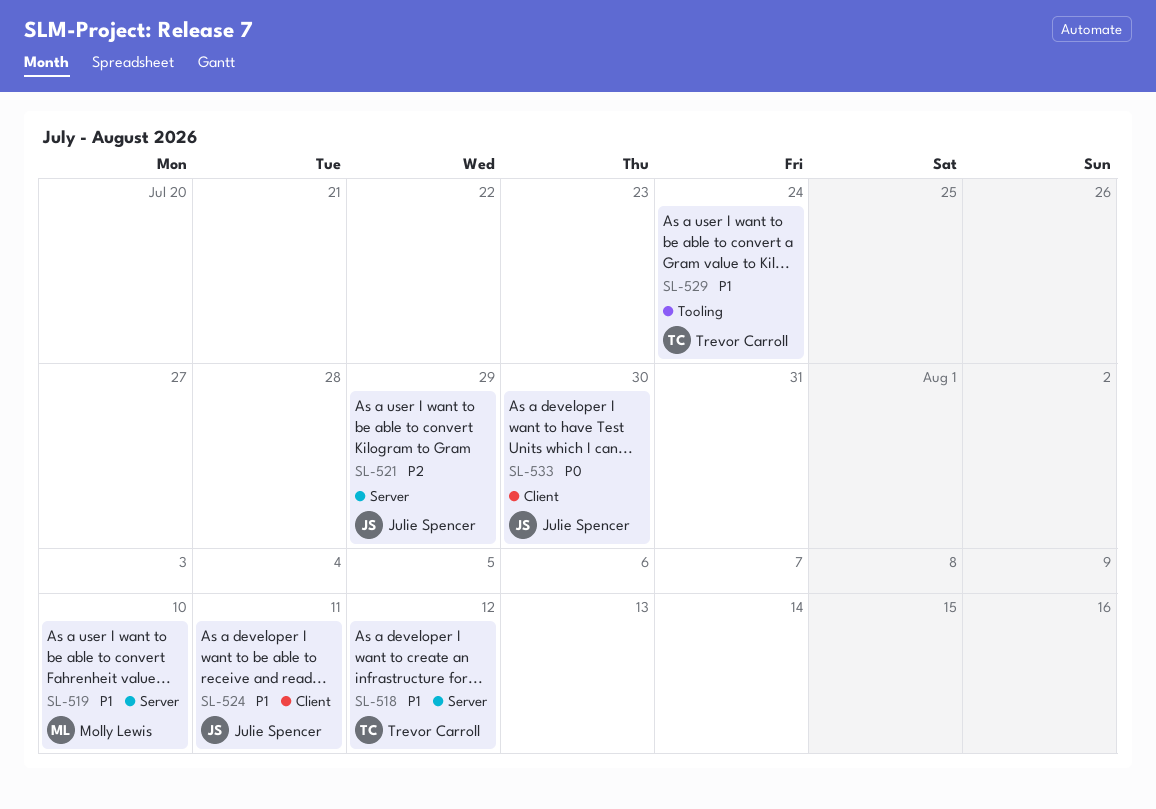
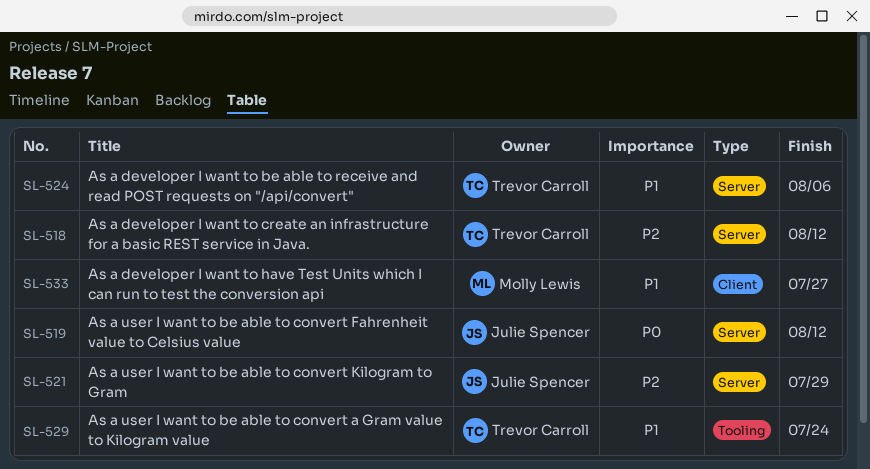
SL-518, priority: P1 -> P2
SL-519, owner: Molly Lewis -> Julie Spencer
SL-519, priority: P1 -> P0
SL-519, due: Aug 10 -> Aug 12
SL-524, owner: Julie Spencer -> Trevor Carroll
SL-524, label: Client -> Server
SL-524, due: Aug 11 -> Aug 6
SL-533, owner: Julie Spencer -> Molly Lewis
SL-533, priority: P0 -> P1
SL-533, due: Jul 30 -> Jul 27

